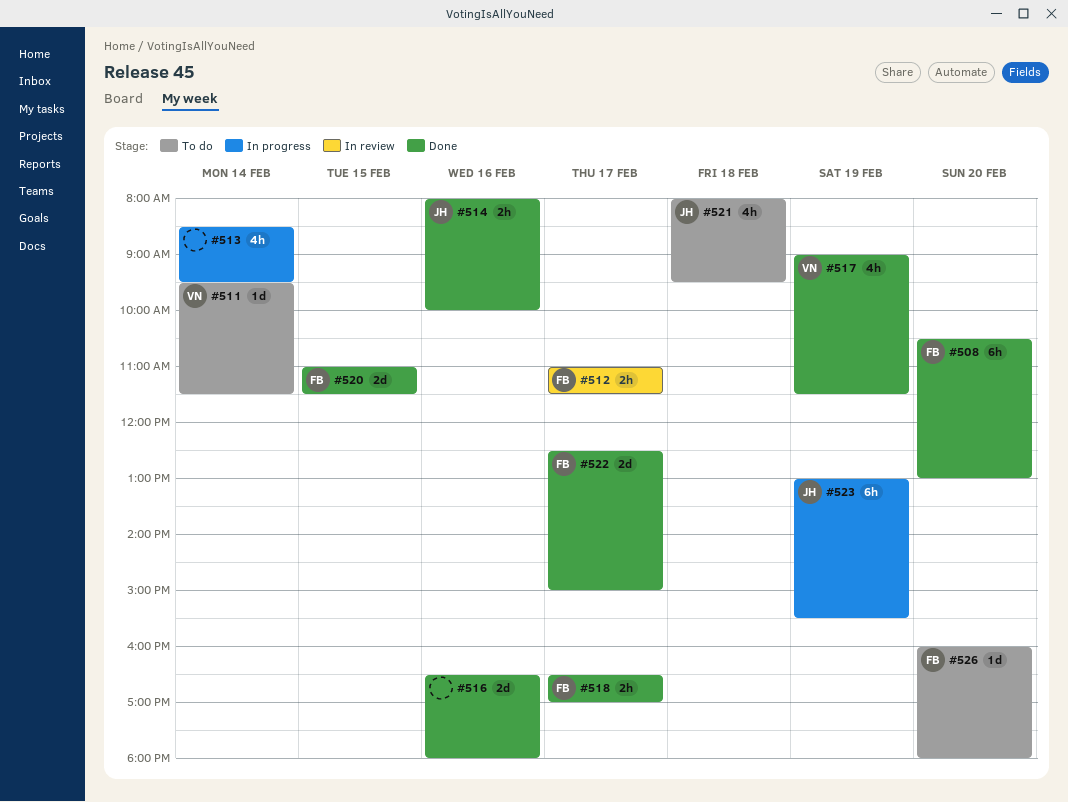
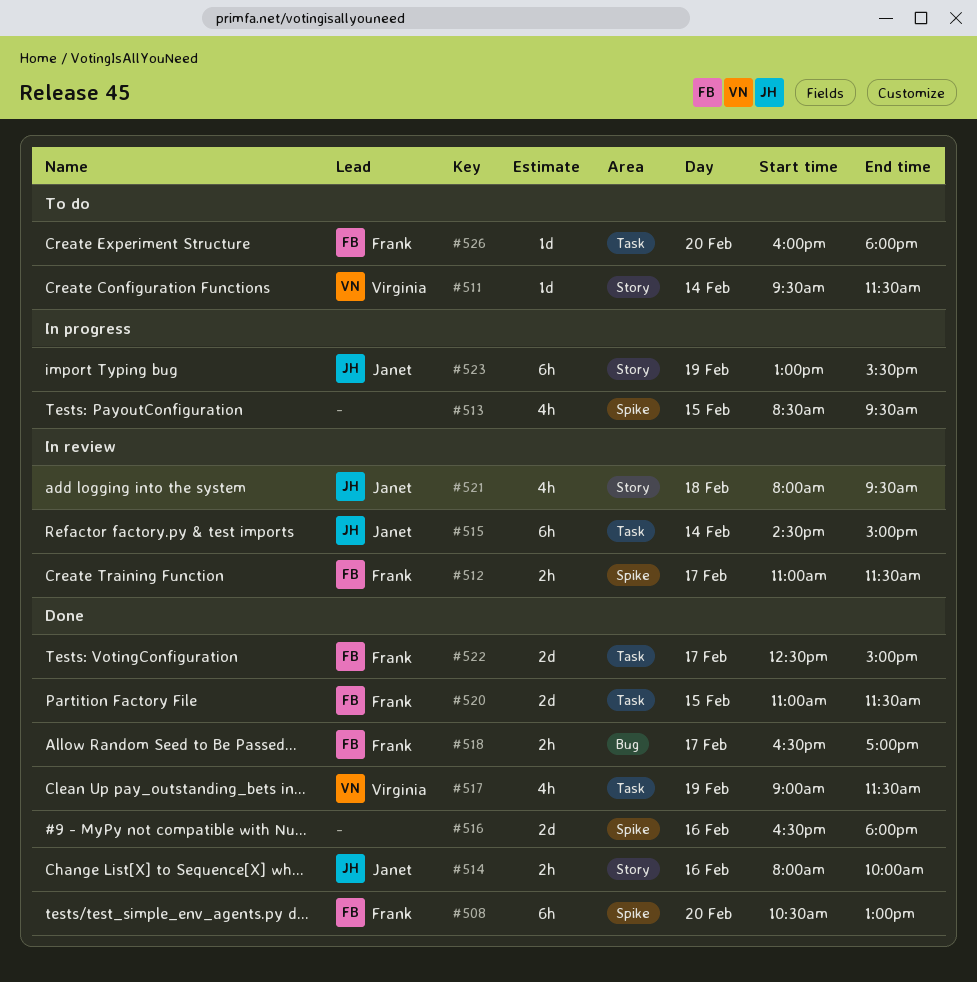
#513, day: Feb 14 -> Feb 15
#515: none -> present
#521, status: To do -> In review

